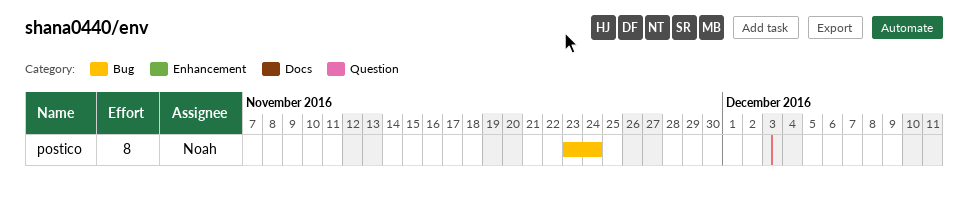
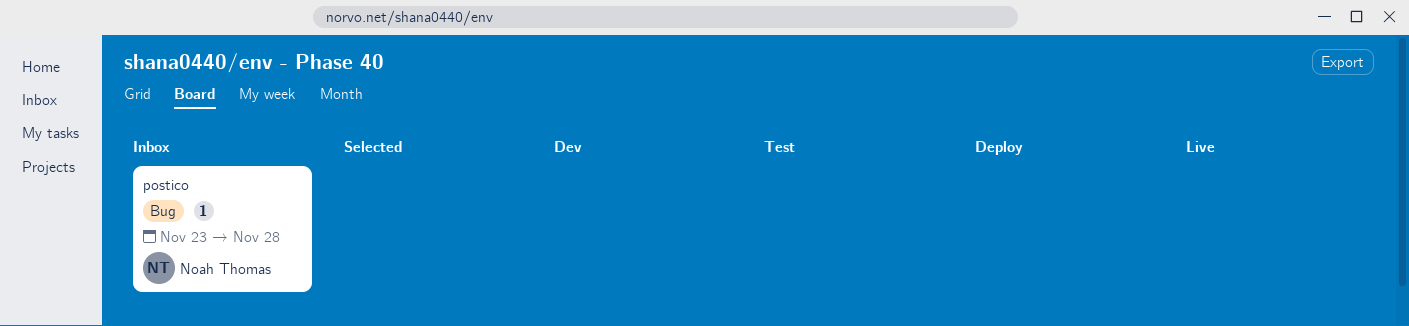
postico, estimate: 8 -> 1
postico, due: Nov 24 -> Nov 28

